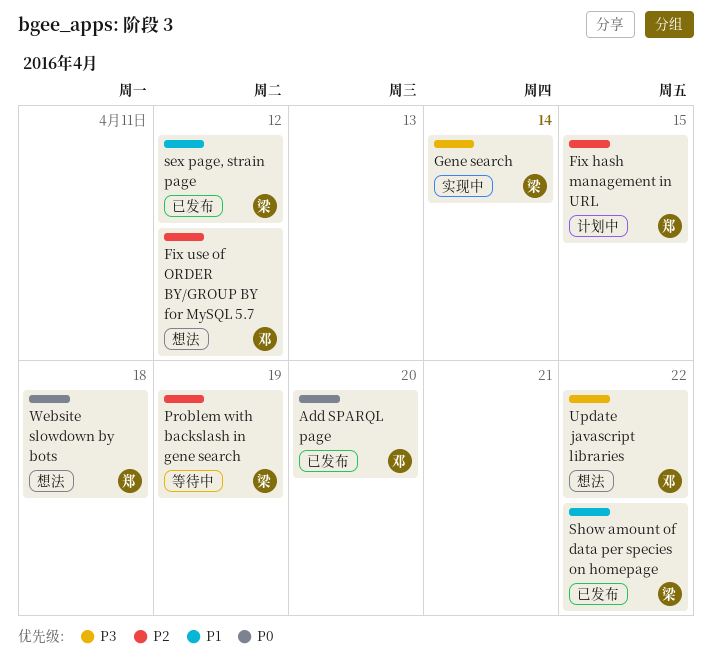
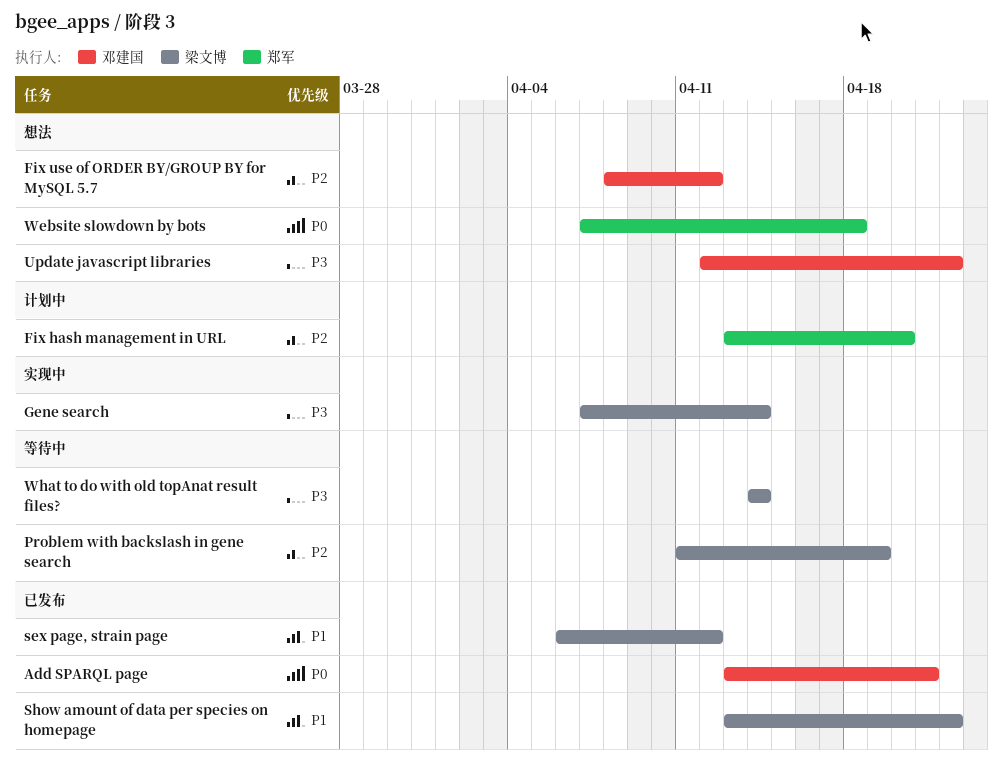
Add SPARQL page, due: Apr 20 -> Apr 21
Fix hash management in URL, due: Apr 15 -> Apr 20
What to do with old topAnat result files?: none -> present

